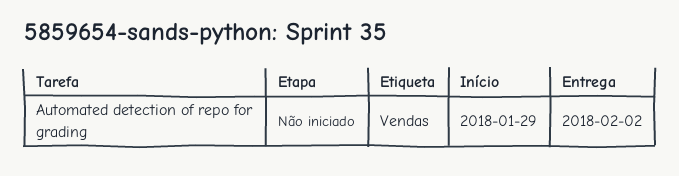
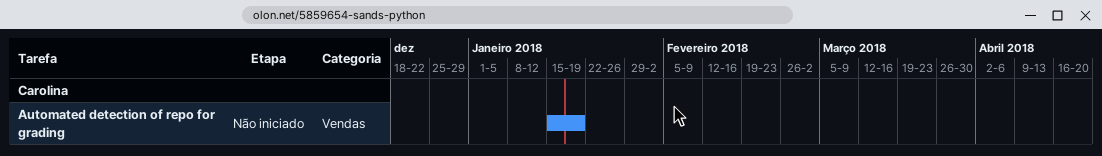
Automated detection of repo for grading, start: Jan 29 -> Jan 15
Automated detection of repo for grading, due: Feb 2 -> Jan 19

